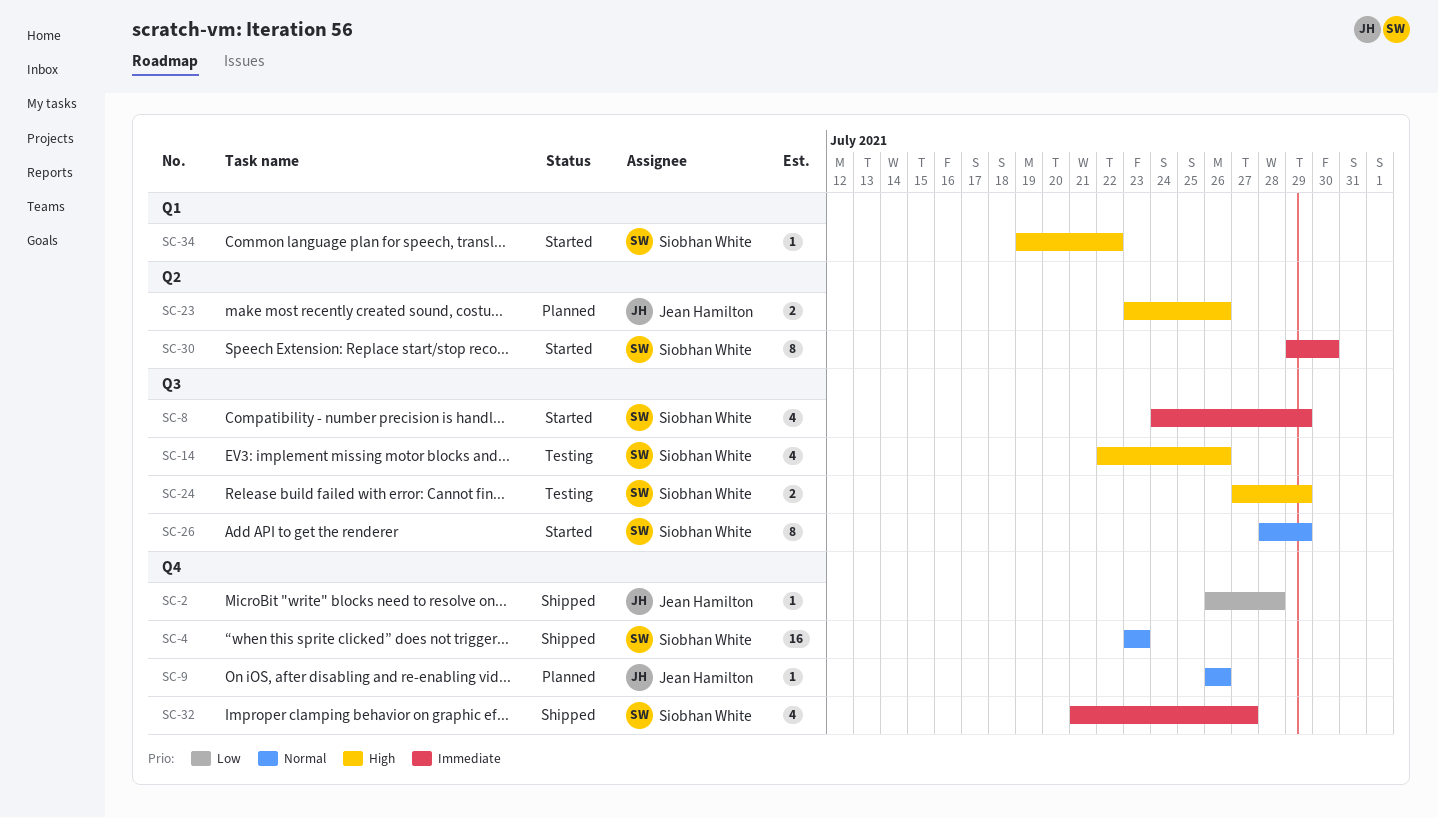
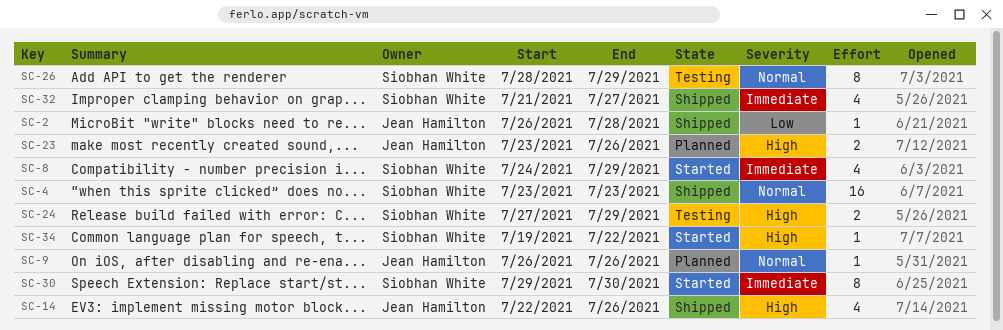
SC-14, status: Testing -> Shipped
SC-14, owner: Siobhan White -> Jean Hamilton
SC-26, status: Started -> Testing

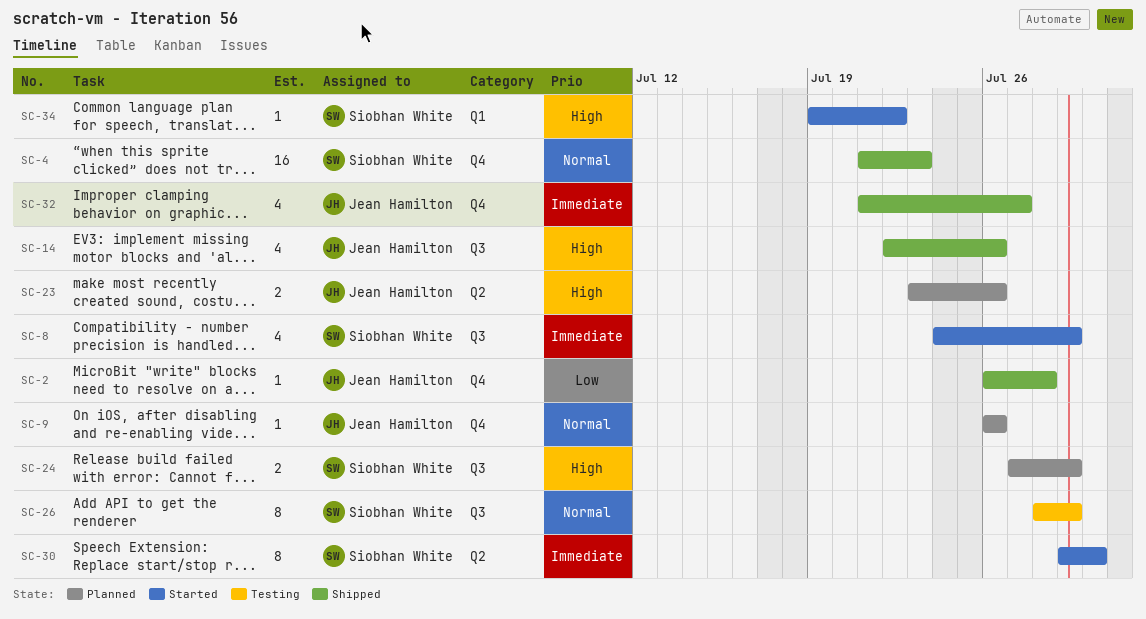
SC-4, start: Jul 23 -> Jul 21
SC-24, status: Testing -> Planned
SC-32, owner: Siobhan White -> Jean Hamilton

